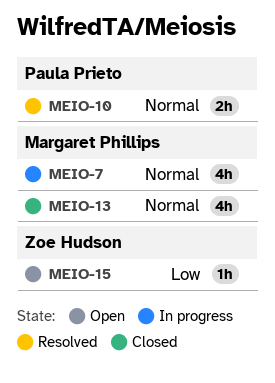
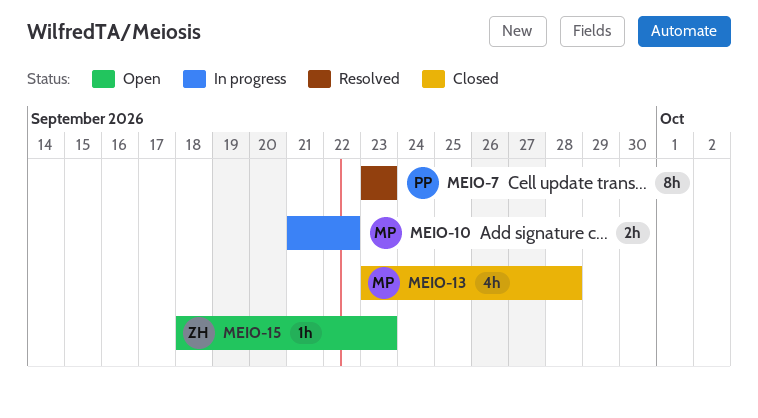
MEIO-7, status: In progress -> Resolved
MEIO-7, owner: Margaret Phillips -> Paula Prieto
MEIO-7, estimate: 4h -> 8h
MEIO-10, status: Resolved -> In progress
MEIO-10, owner: Paula Prieto -> Margaret Phillips

